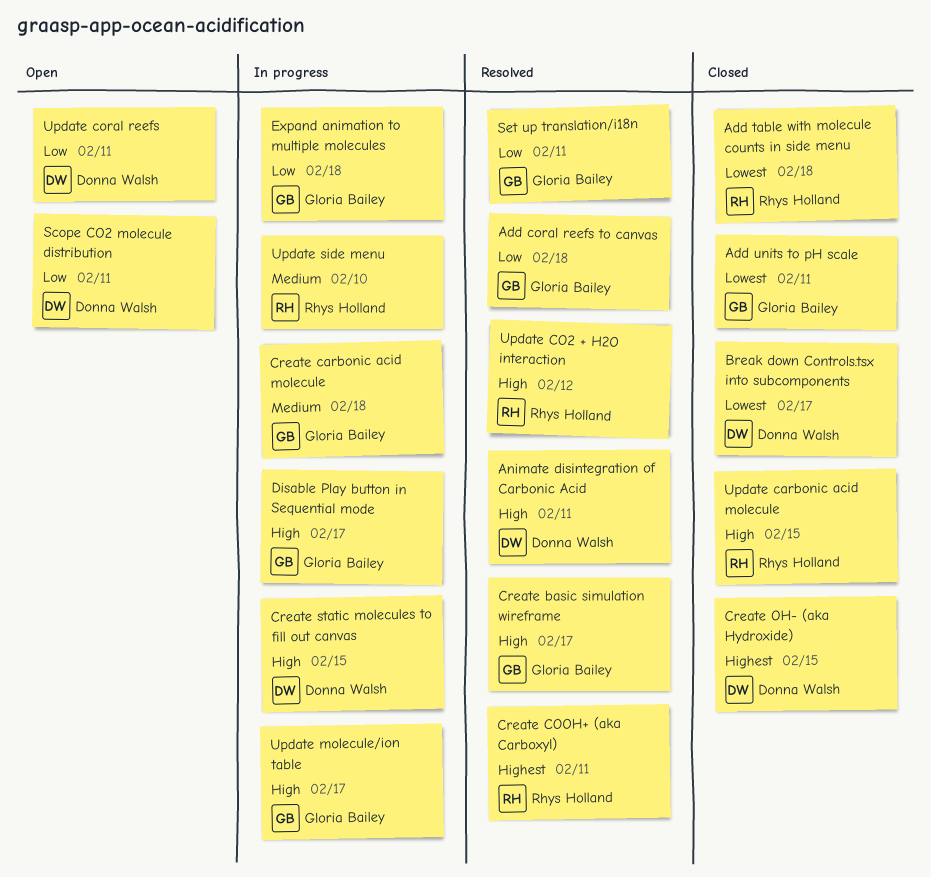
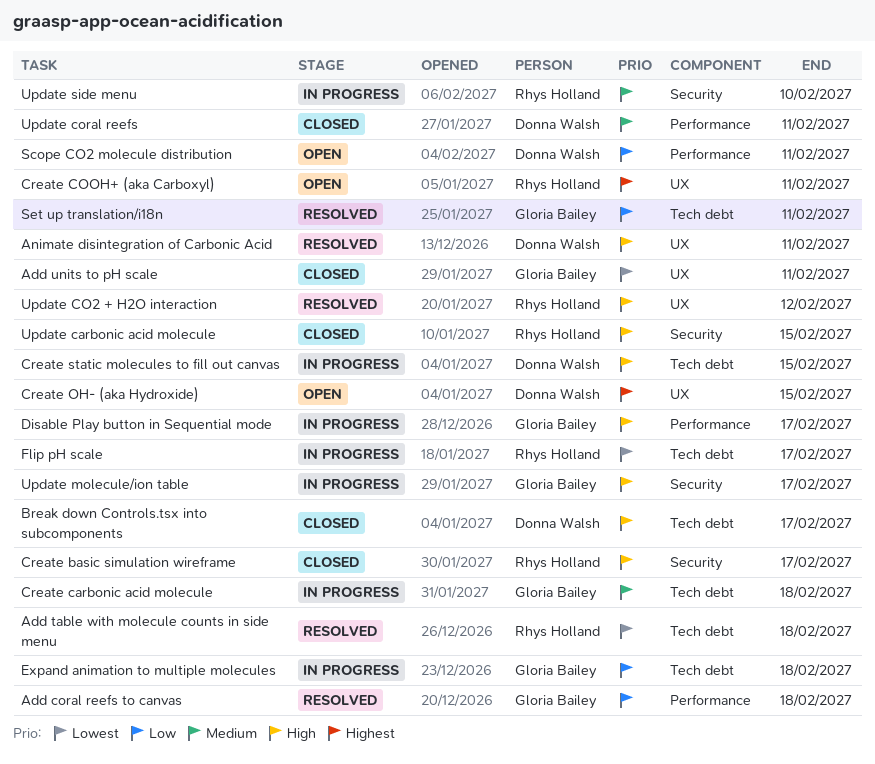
Add table with molecule counts in side menu, status: Closed -> Resolved
Break down Controls.tsx into subcomponents, priority: Lowest -> High
Create basic simulation wireframe, status: Resolved -> Closed
Create basic simulation wireframe, owner: Gloria Bailey -> Rhys Holland
Create COOH+ (aka Carboxyl), status: Resolved -> Open
Create OH- (aka Hydroxide), status: Closed -> Open
Flip pH scale: none -> present
Update coral reefs, status: Open -> Closed
Update coral reefs, priority: Low -> Medium

